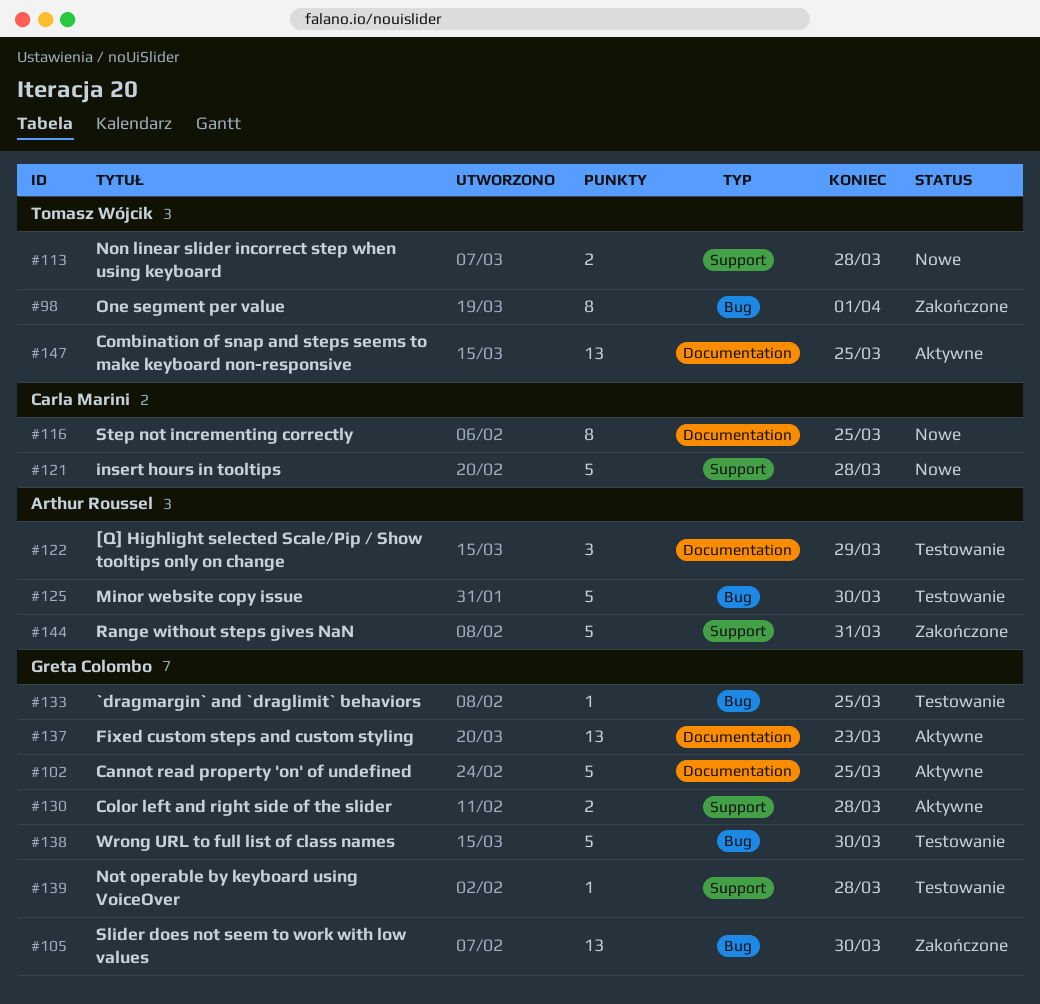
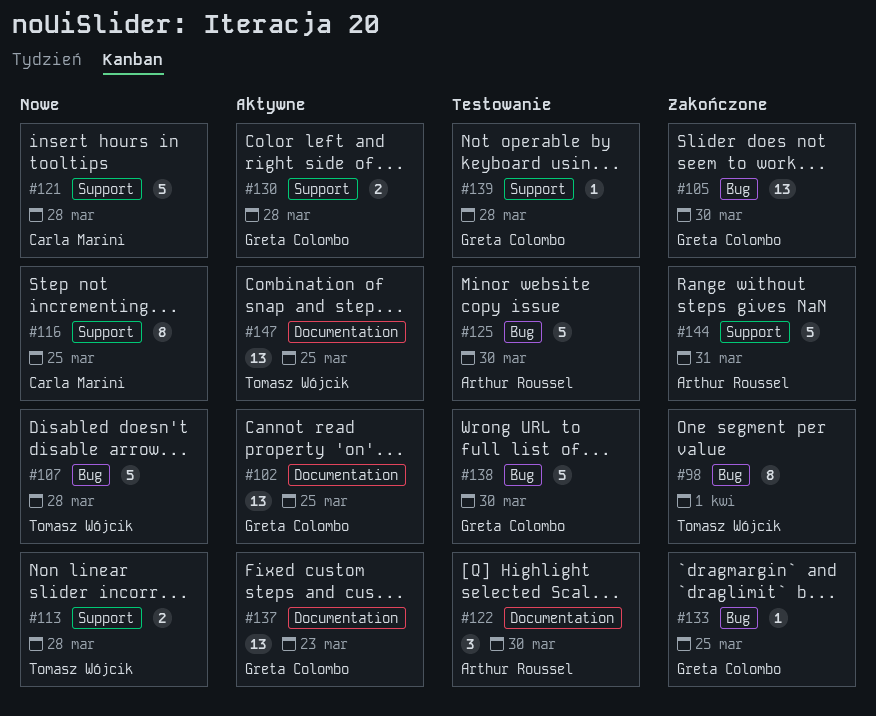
#102, estimate: 5 -> 13
#107: none -> present
#116, label: Documentation -> Support
#122, due: Mar 29 -> Mar 30
#133, status: Testowanie -> Zakończone

